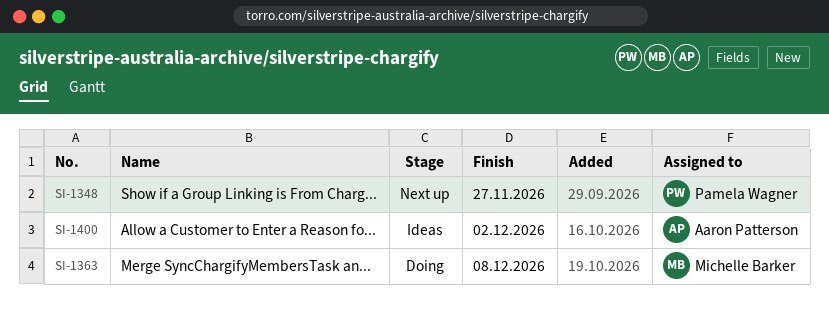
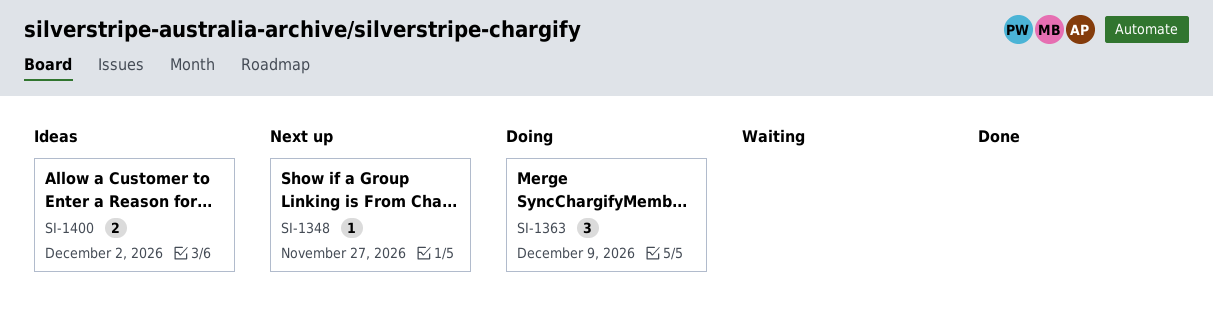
SI-1363, due: Dec 8 -> Dec 9

